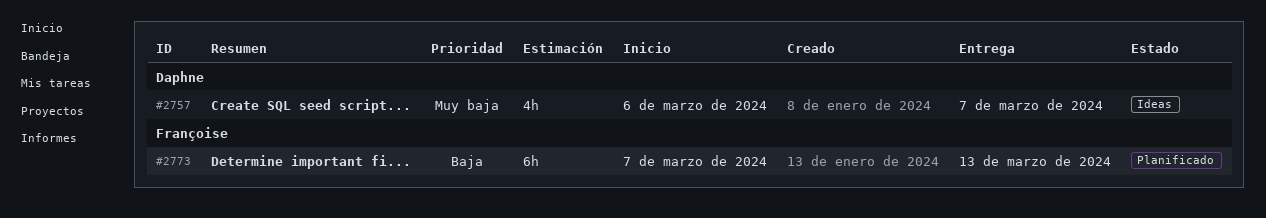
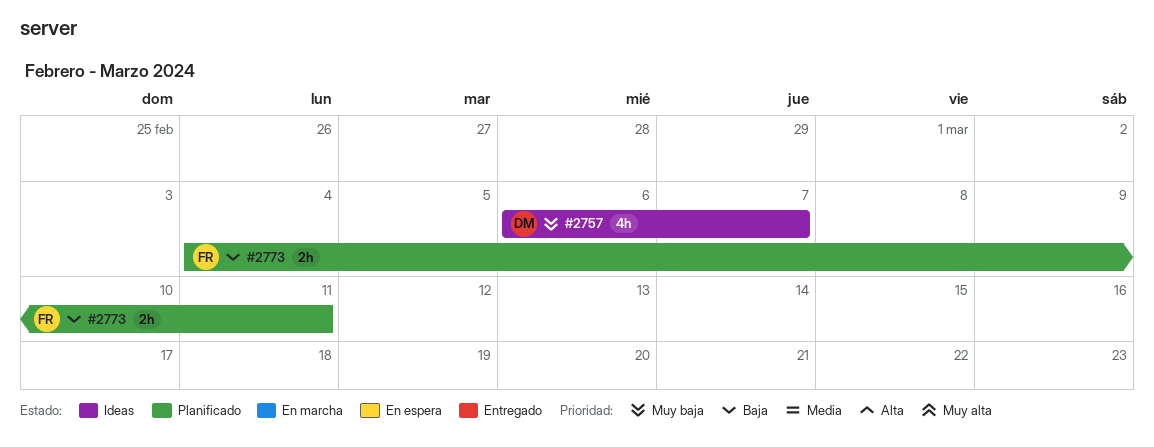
#2773, estimate: 6h -> 2h
#2773, start: Mar 7 -> Mar 4
#2773, due: Mar 13 -> Mar 11

